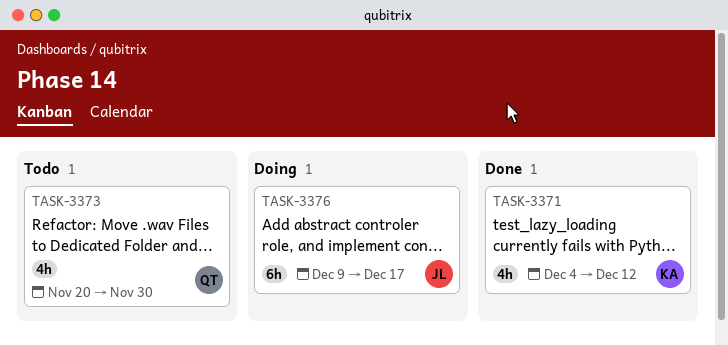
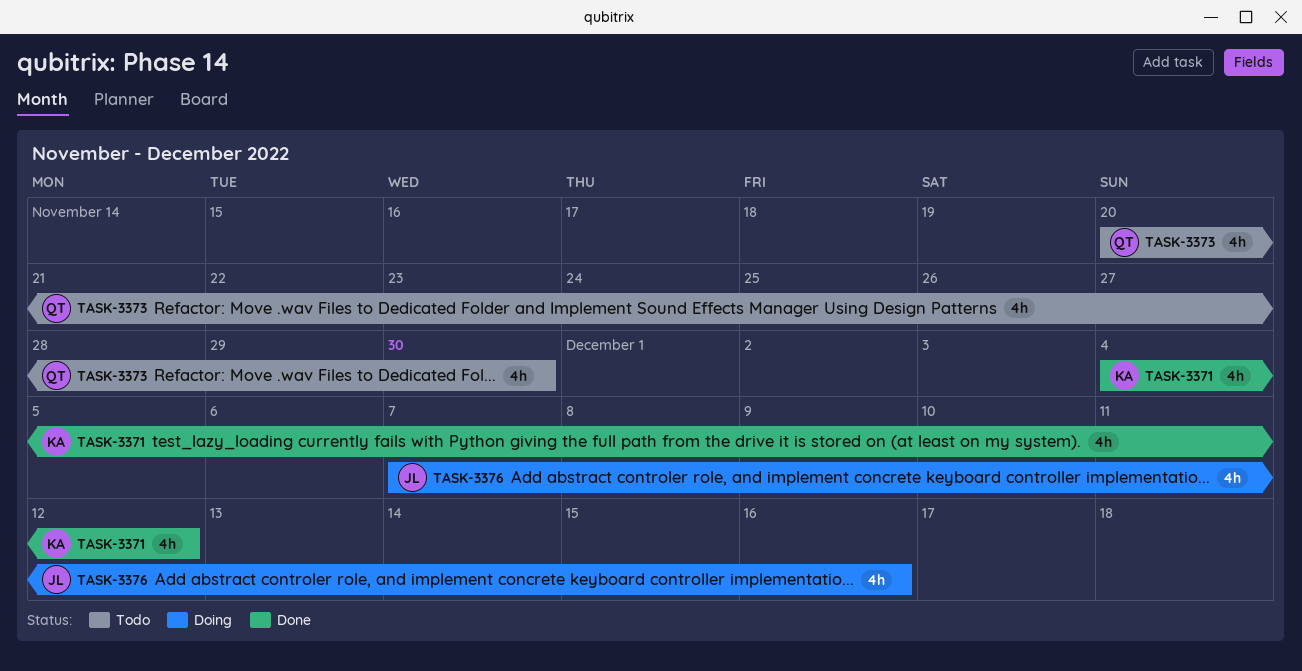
TASK-3376, estimate: 6h -> 4h
TASK-3376, start: Dec 9 -> Dec 7
TASK-3376, due: Dec 17 -> Dec 16

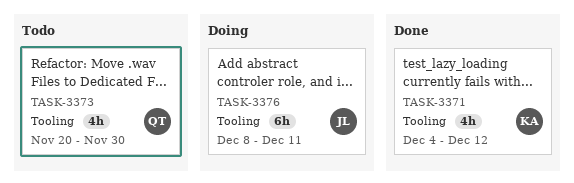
TASK-3376, estimate: 4h -> 6h
TASK-3376, start: Dec 7 -> Dec 8
TASK-3376, due: Dec 16 -> Dec 11

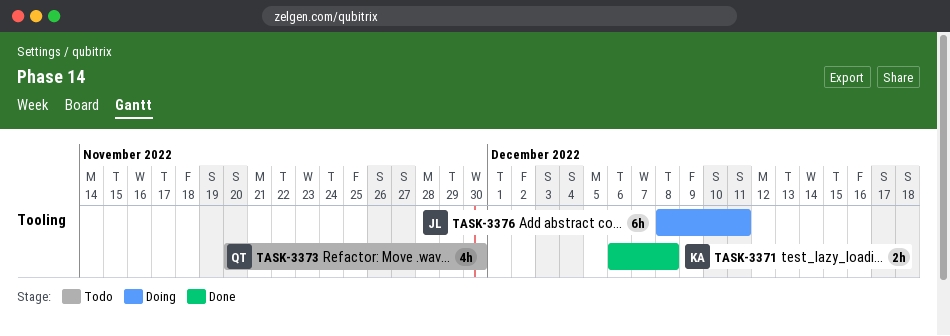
TASK-3371, estimate: 4h -> 2h
TASK-3371, start: Dec 4 -> Dec 6
TASK-3371, due: Dec 12 -> Dec 8

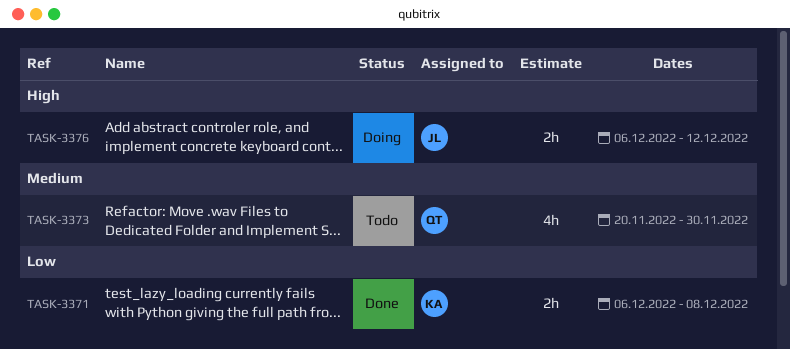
TASK-3376, estimate: 6h -> 2h
TASK-3376, start: Dec 8 -> Dec 6
TASK-3376, due: Dec 11 -> Dec 12

